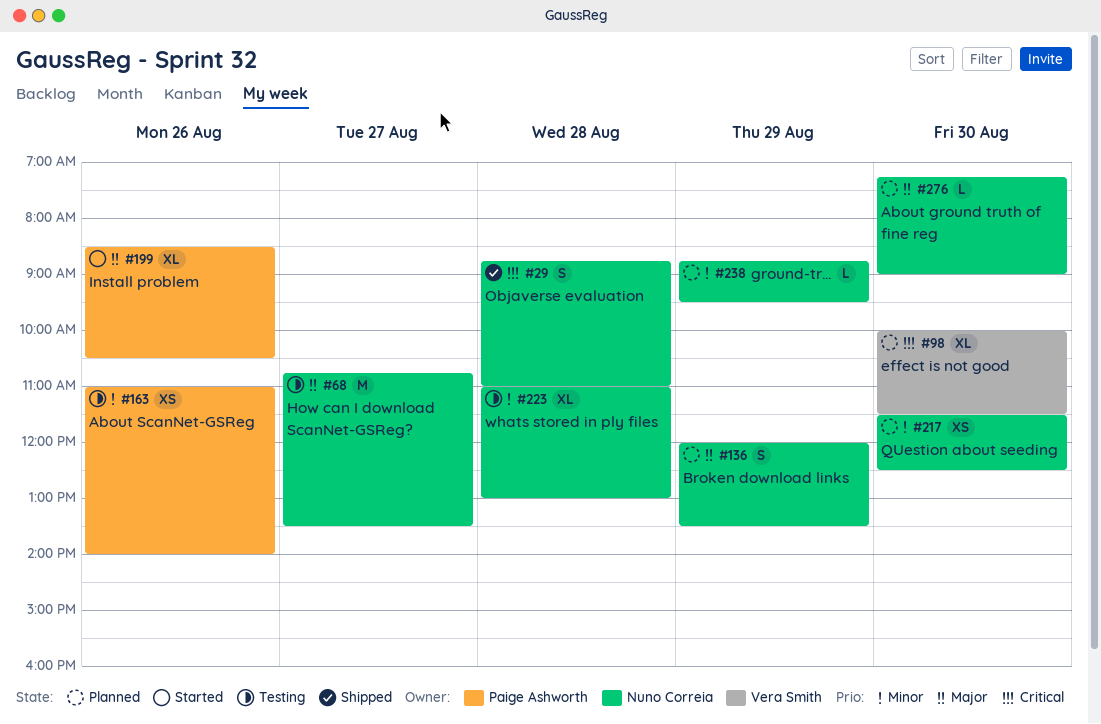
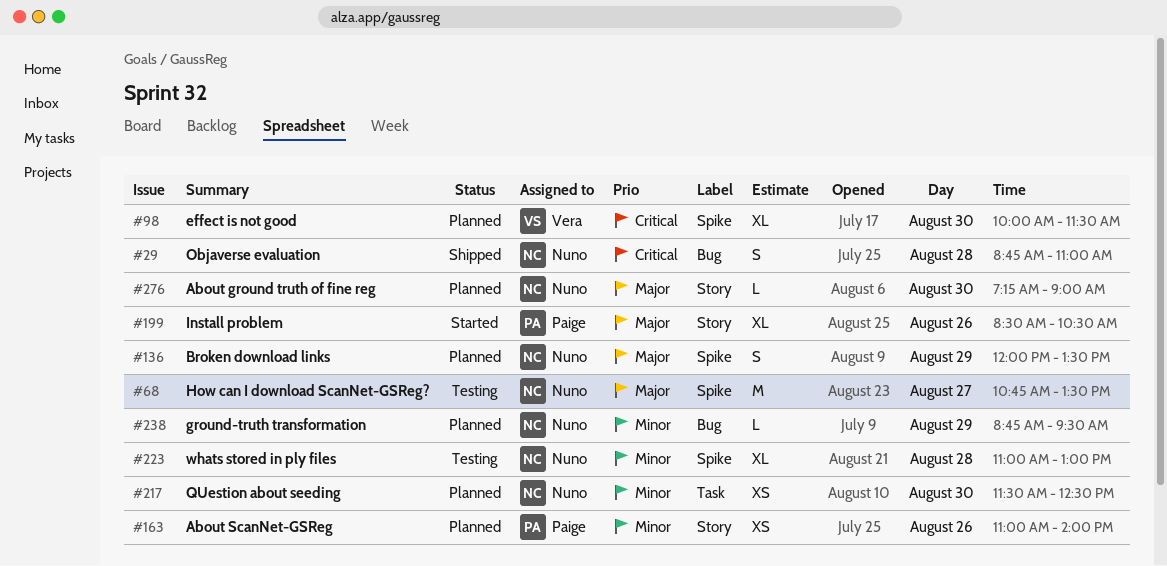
#163, status: Testing -> Planned

